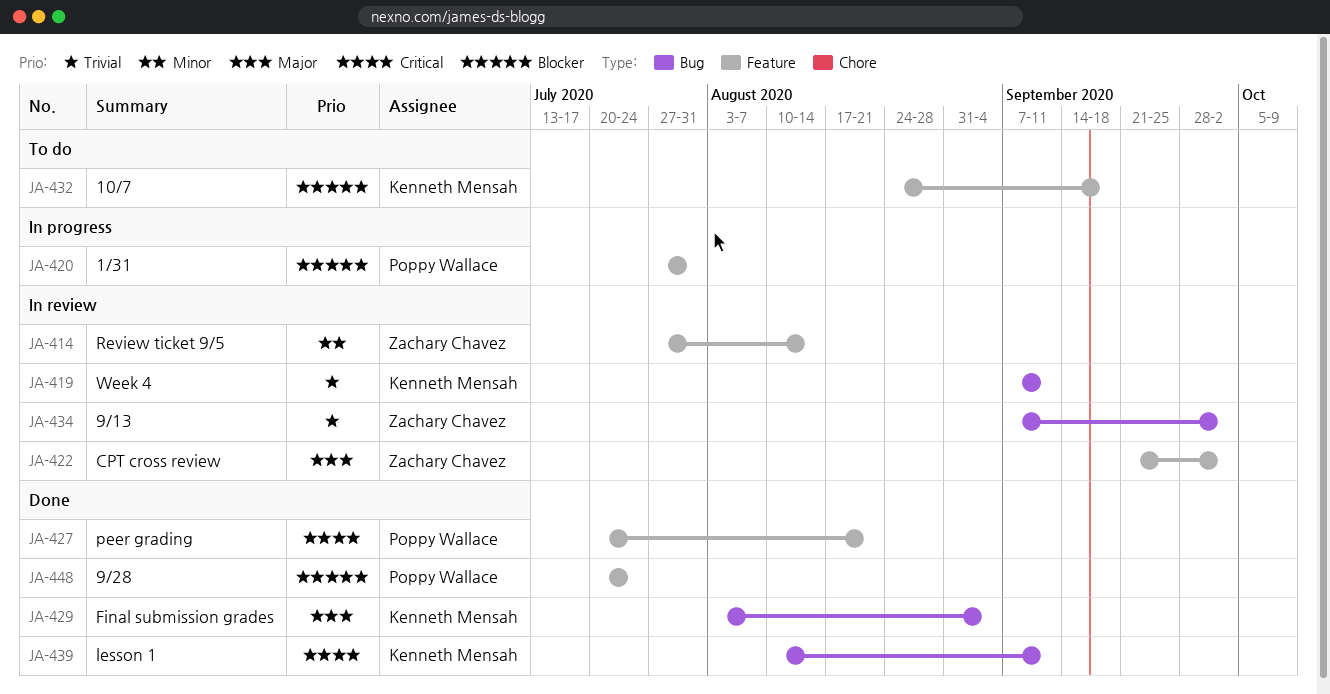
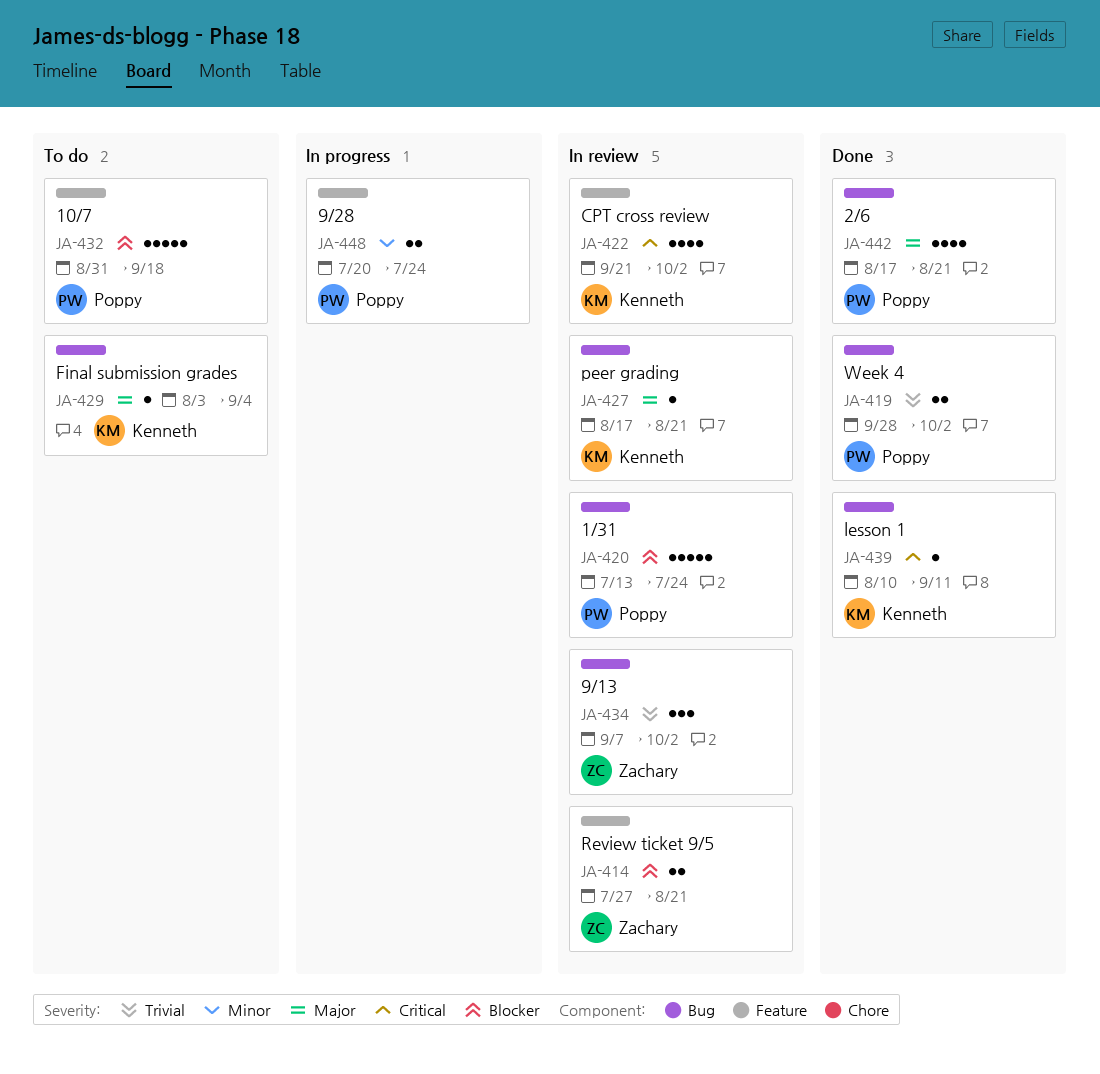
JA-414, priority: Minor -> Blocker
JA-414, due: Aug 14 -> Aug 21
JA-419, status: In review -> Done
JA-419, owner: Kenneth Mensah -> Poppy Wallace
JA-419, start: Sep 7 -> Sep 28
JA-419, due: Sep 11 -> Oct 2
JA-420, status: In progress -> In review
JA-420, label: Feature -> Bug
JA-420, start: Jul 27 -> Jul 13
JA-420, due: Jul 31 -> Jul 24
JA-422, owner: Zachary Chavez -> Kenneth Mensah
JA-422, priority: Major -> Critical
JA-427, status: Done -> In review
JA-427, owner: Poppy Wallace -> Kenneth Mensah
JA-427, priority: Critical -> Major
JA-427, label: Feature -> Bug
JA-427, start: Jul 20 -> Aug 17
JA-429, status: Done -> To do
JA-432, owner: Kenneth Mensah -> Poppy Wallace
JA-432, start: Aug 24 -> Aug 31
JA-442: none -> present
JA-448, status: Done -> In progress
JA-448, priority: Blocker -> Minor

